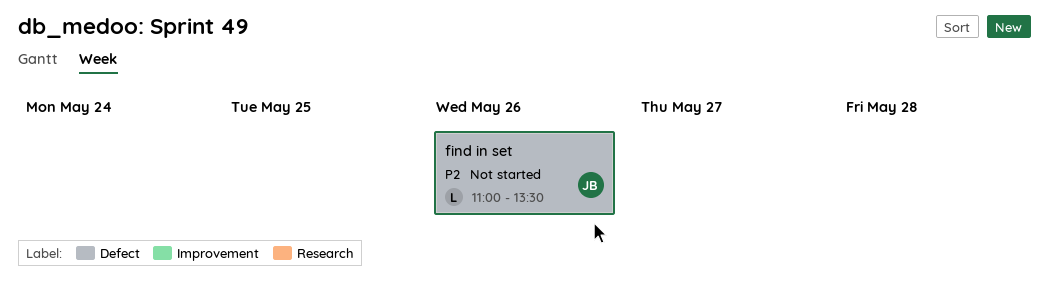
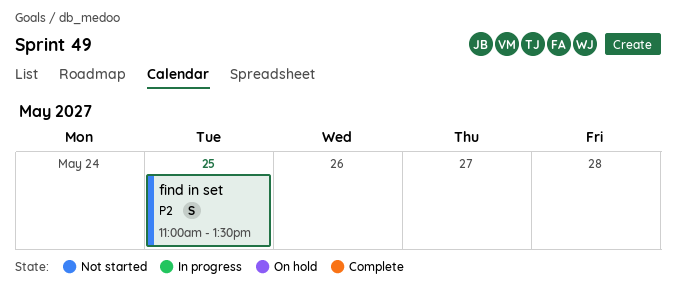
find in set, estimate: L -> S
find in set, day: May 26 -> May 25

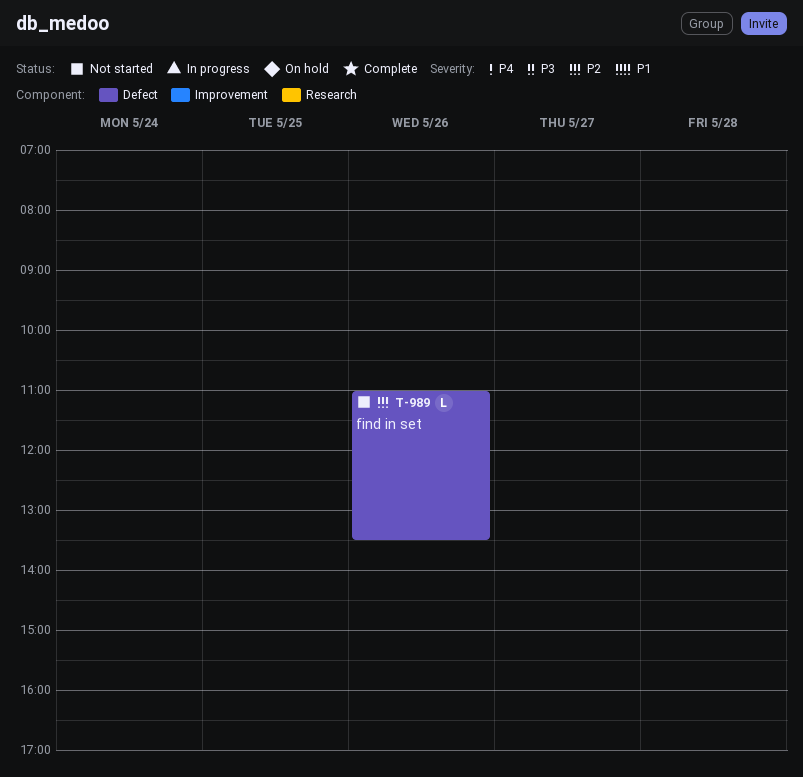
find in set, estimate: S -> L
find in set, day: May 25 -> May 26

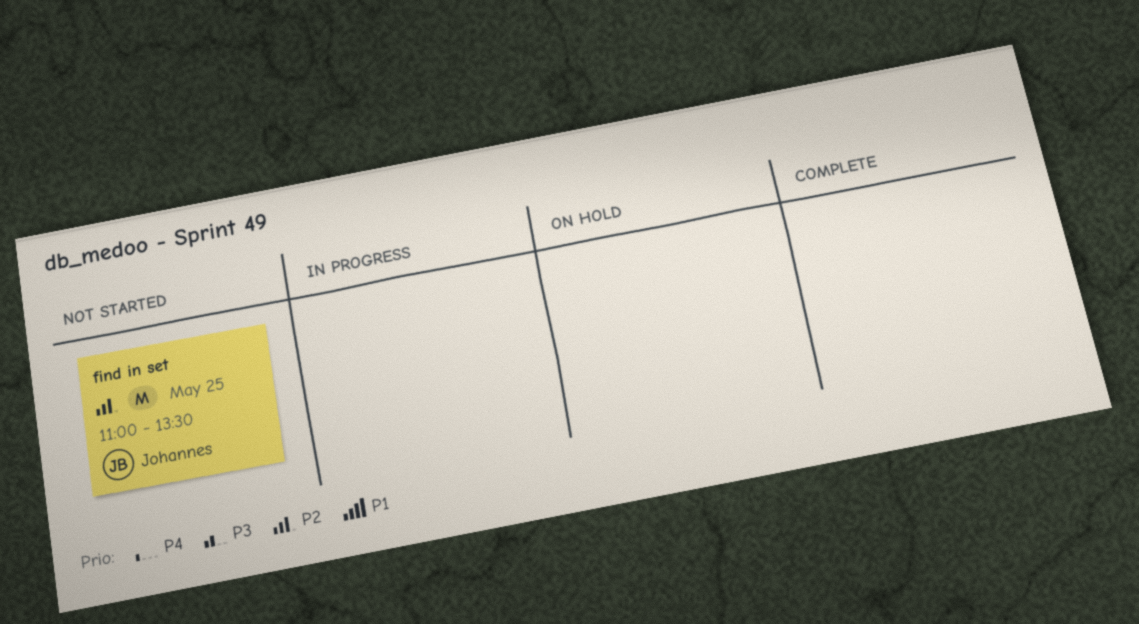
find in set, estimate: L -> M
find in set, day: May 26 -> May 25

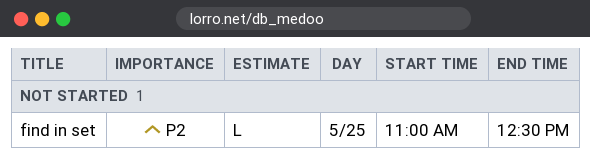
find in set, estimate: M -> L
find in set, ends: 13:30 -> 12:30

